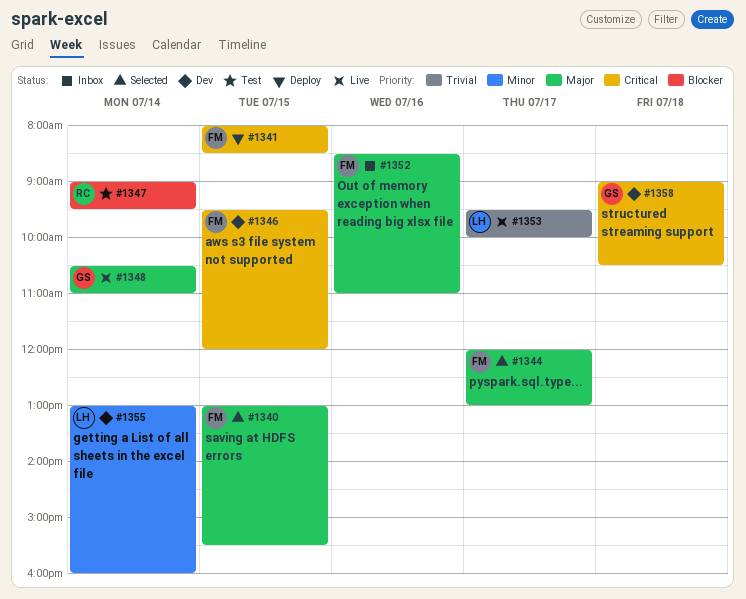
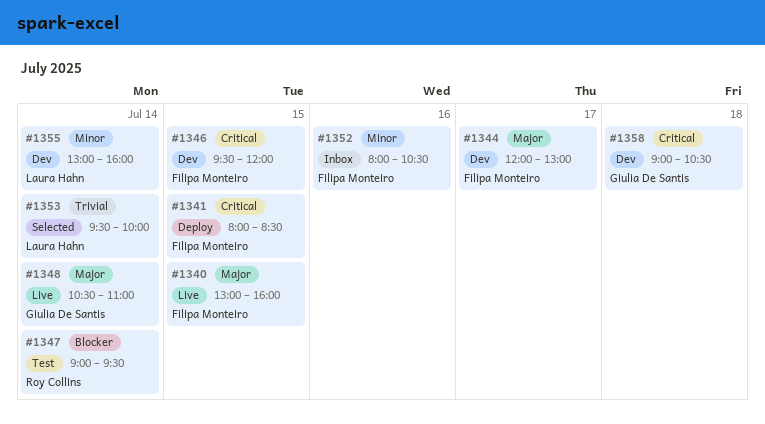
#1340, status: Selected -> Live
#1340, ends: 15:30 -> 16:00
#1344, status: Selected -> Dev
#1352, priority: Major -> Minor
#1352, begins: 08:30 -> 08:00
#1352, ends: 11:00 -> 10:30
#1353, status: Live -> Selected
#1353, day: Jul 17 -> Jul 14

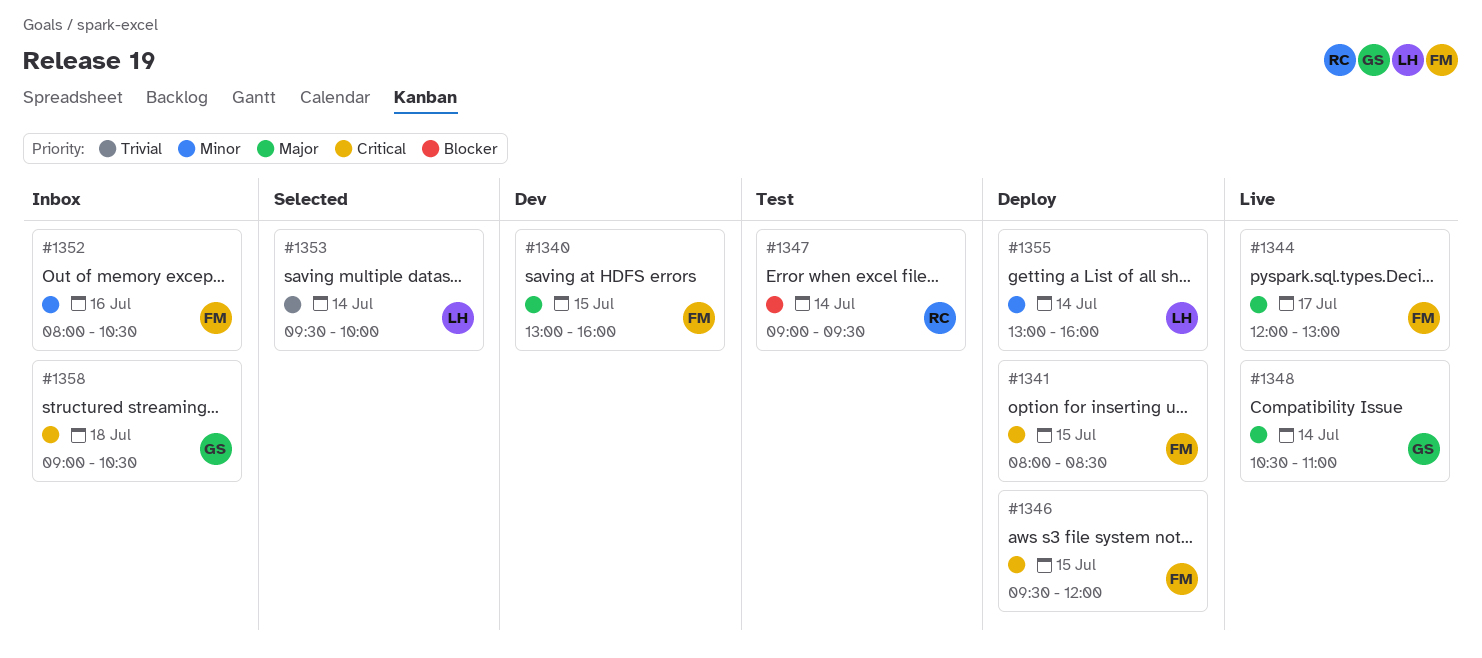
#1340, status: Live -> Dev
#1344, status: Dev -> Live
#1346, status: Dev -> Deploy
#1355, status: Dev -> Deploy
#1358, status: Dev -> Inbox

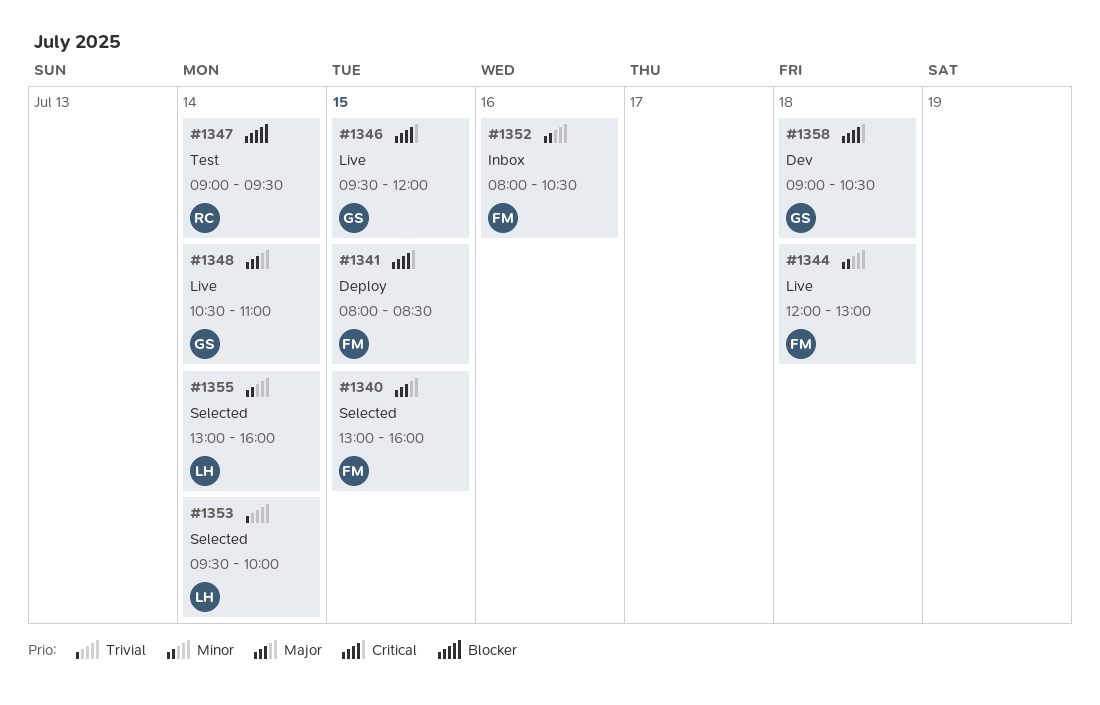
#1340, status: Dev -> Selected
#1344, priority: Major -> Minor
#1344, day: Jul 17 -> Jul 18
#1346, status: Deploy -> Live
#1346, owner: FM -> GS
#1355, status: Deploy -> Selected
#1358, status: Inbox -> Dev

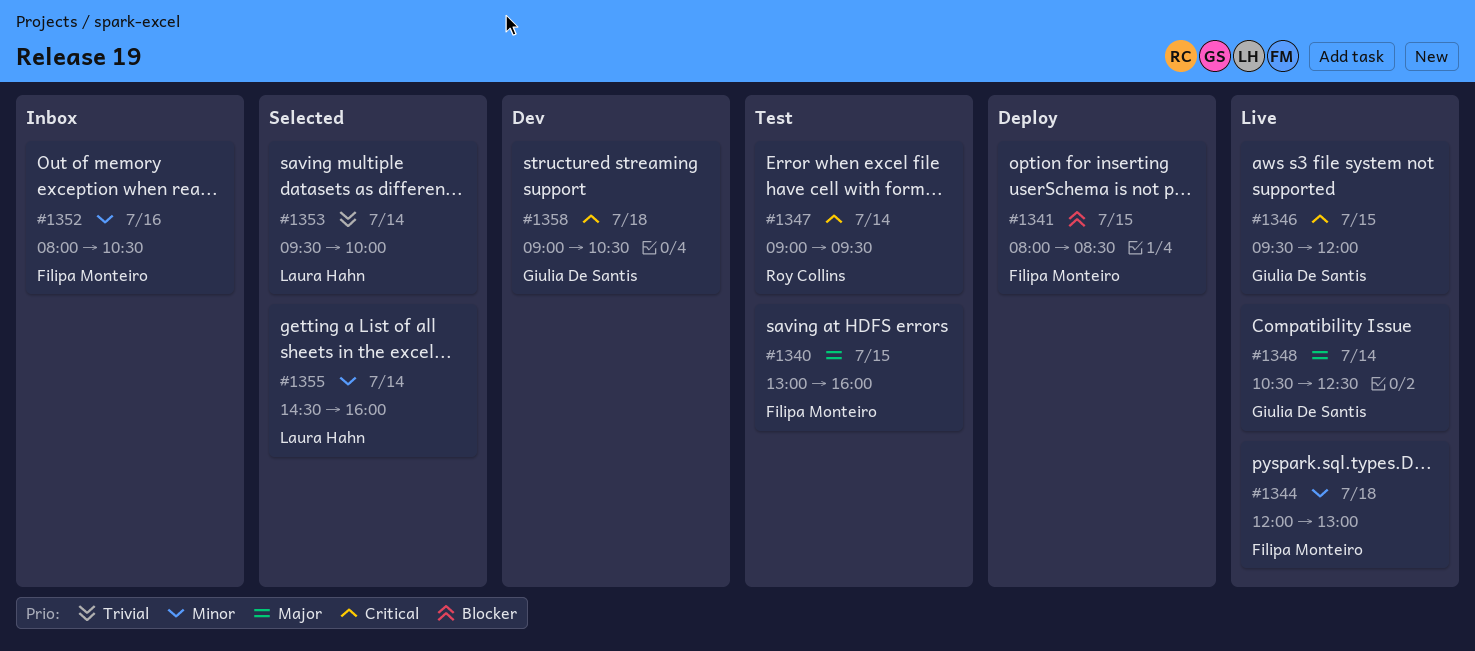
#1340, status: Selected -> Test
#1341, priority: Critical -> Blocker
#1347, priority: Blocker -> Critical
#1348, ends: 11:00 -> 12:30
#1355, begins: 13:00 -> 14:30

